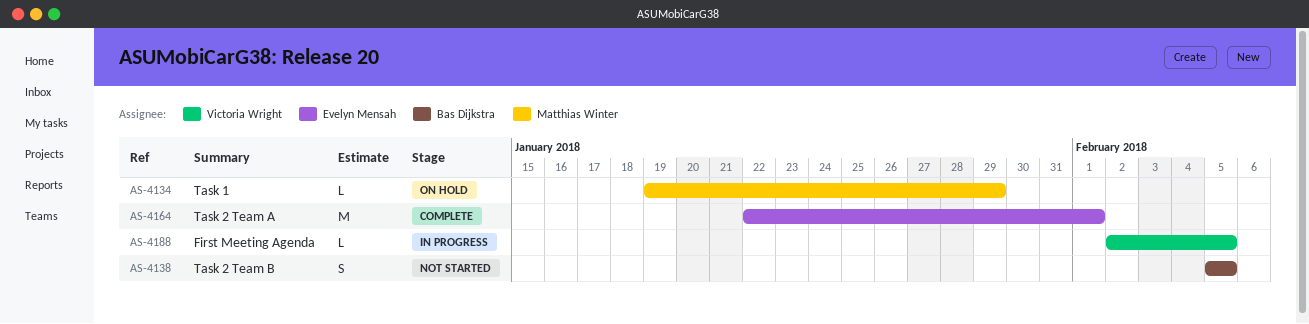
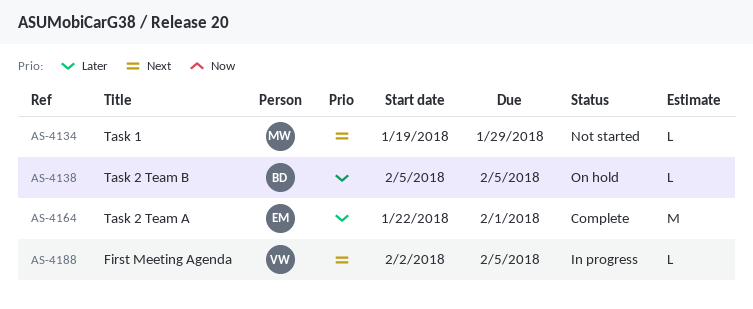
AS-4134, status: On hold -> Not started
AS-4138, status: Not started -> On hold
AS-4138, estimate: S -> L

